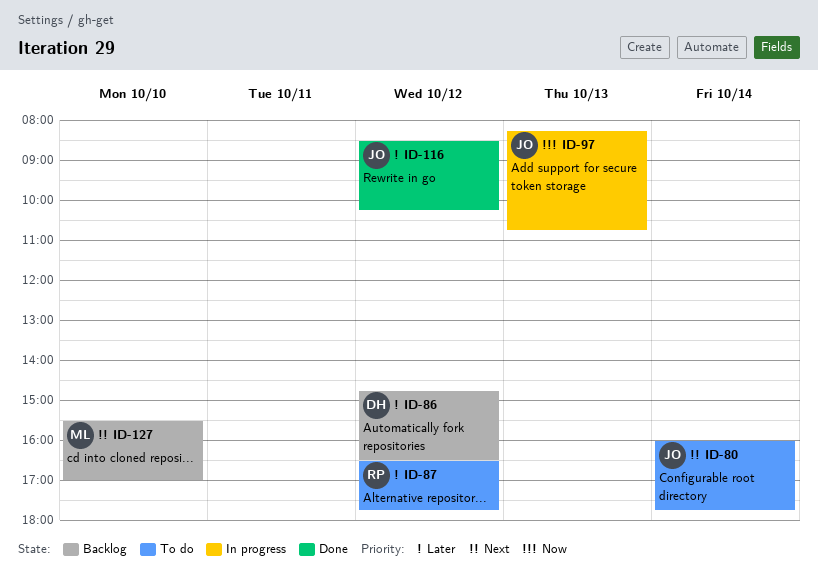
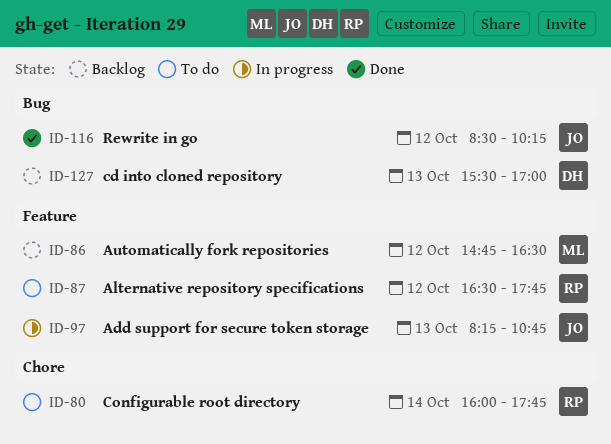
ID-80, owner: JO -> RP
ID-86, owner: DH -> ML
ID-127, owner: ML -> DH
ID-127, day: Oct 10 -> Oct 13

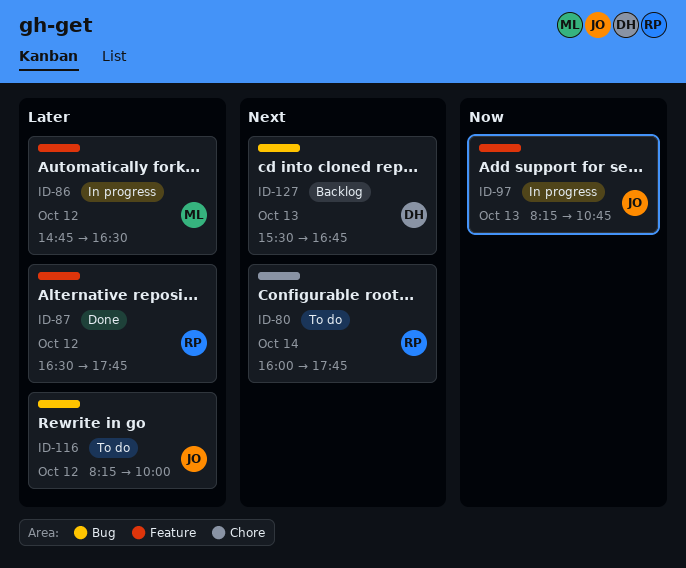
ID-86, status: Backlog -> In progress
ID-87, status: To do -> Done
ID-116, status: Done -> To do
ID-116, begins: 08:30 -> 08:15
ID-116, ends: 10:15 -> 10:00
ID-127, ends: 17:00 -> 16:45

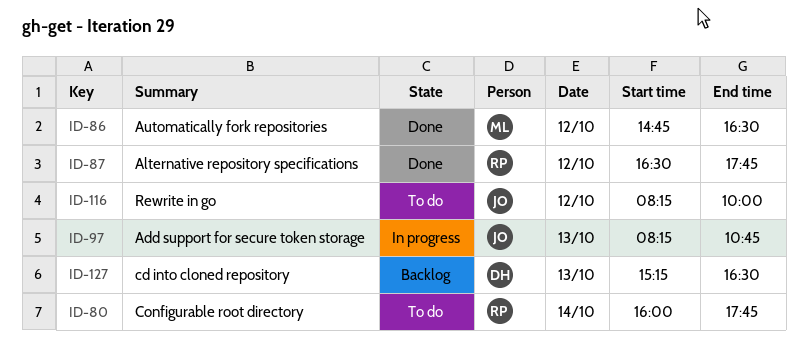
ID-86, status: In progress -> Done
ID-127, begins: 15:30 -> 15:15
ID-127, ends: 16:45 -> 16:30

